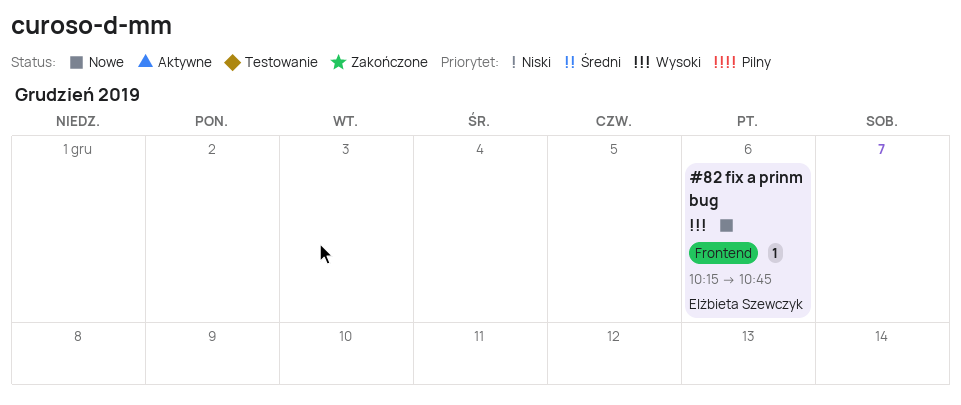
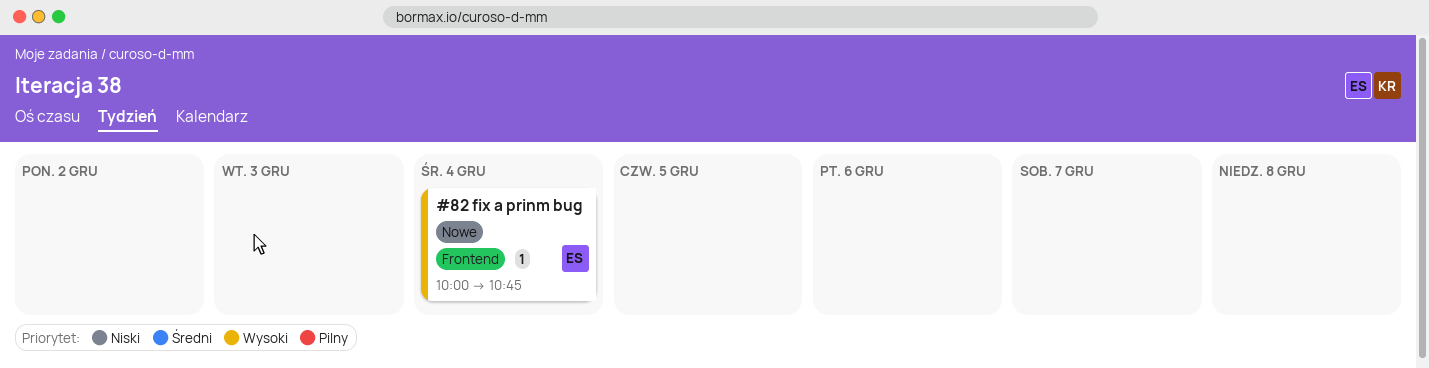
#82, day: Dec 6 -> Dec 4
#82, begins: 10:15 -> 10:00

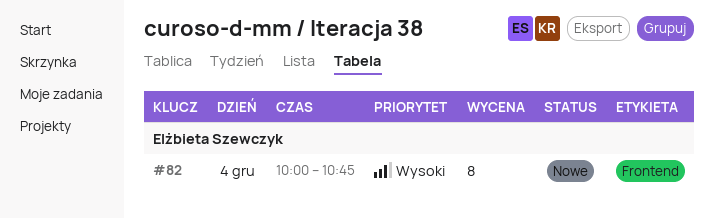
#82, estimate: 1 -> 8

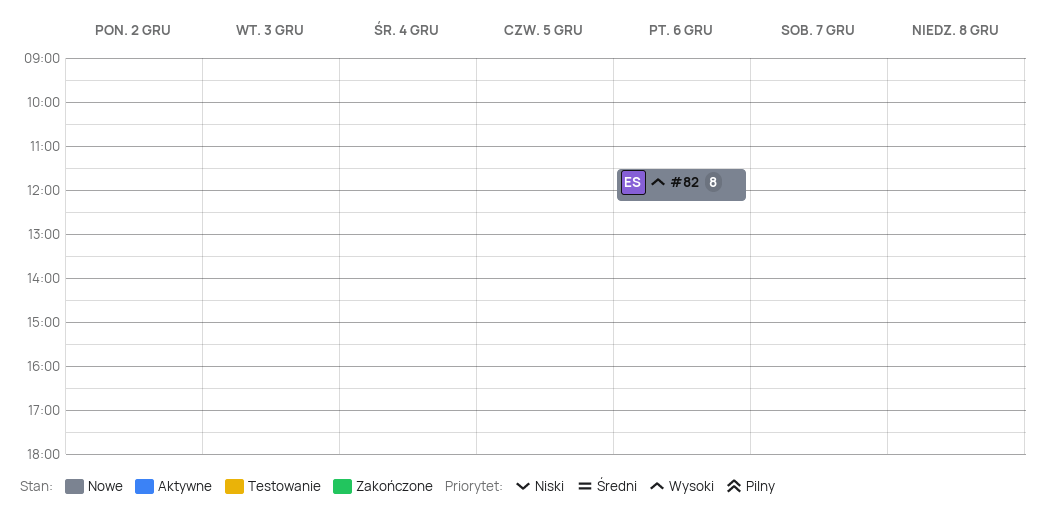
#82, day: Dec 4 -> Dec 6
#82, begins: 10:00 -> 11:30
#82, ends: 10:45 -> 12:15

